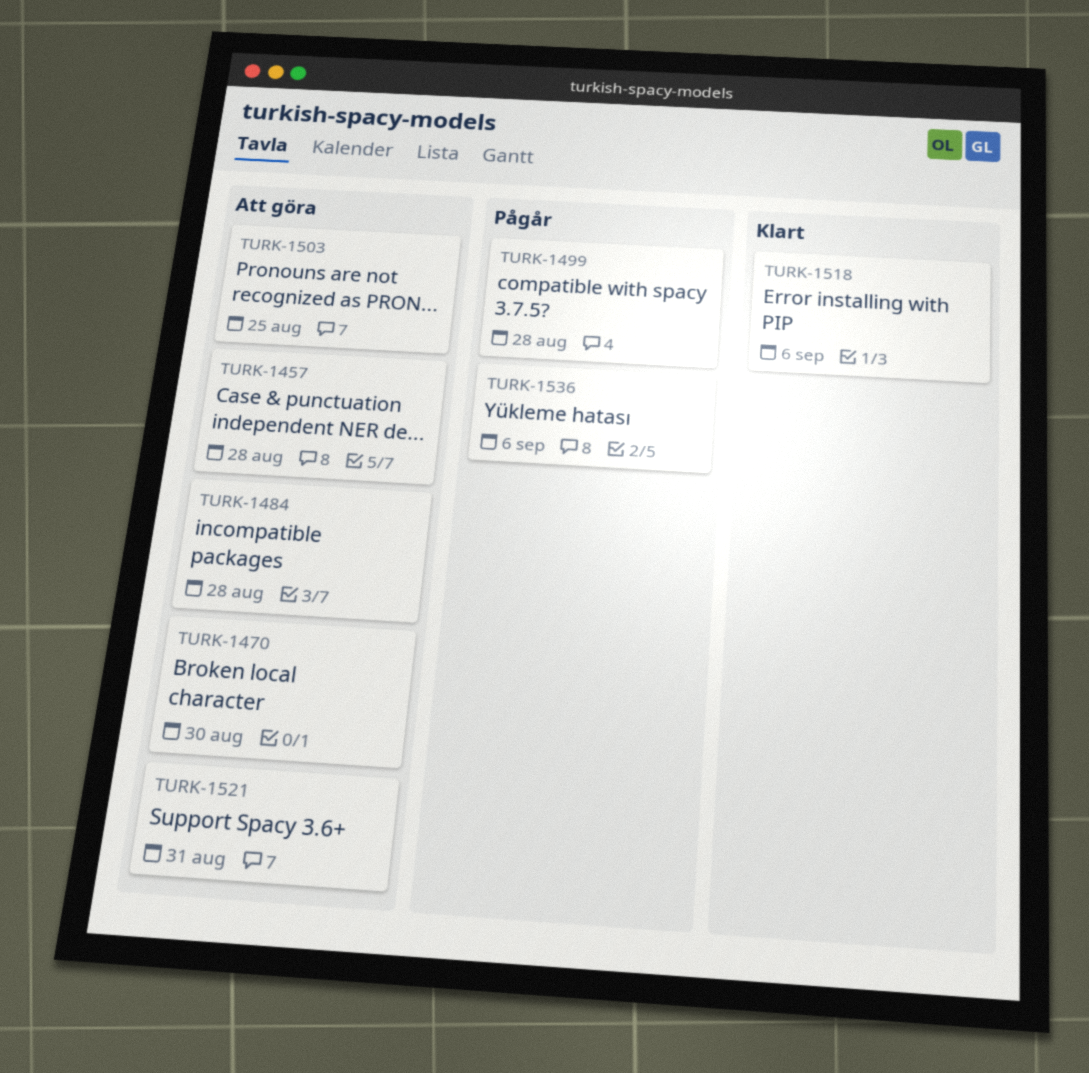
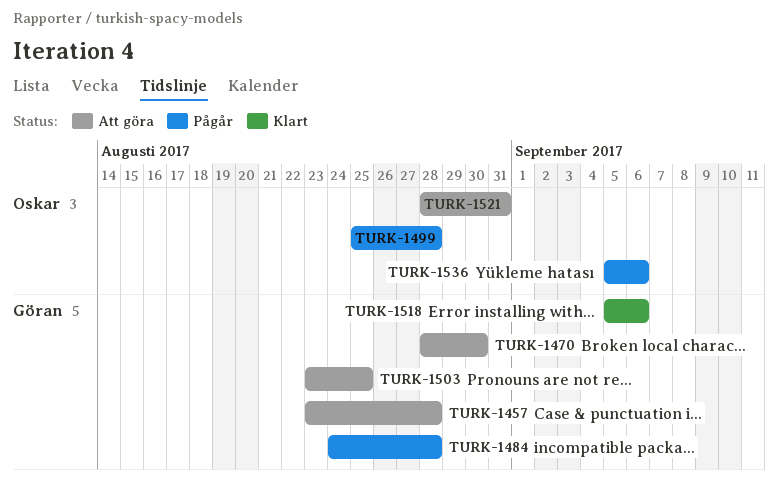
TURK-1484, status: Att göra -> Pågår

